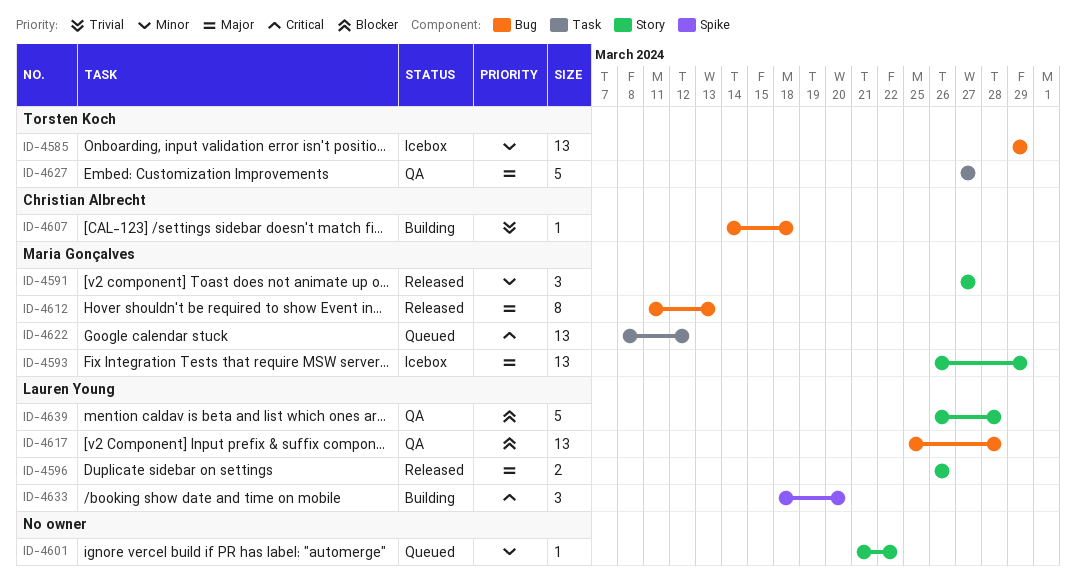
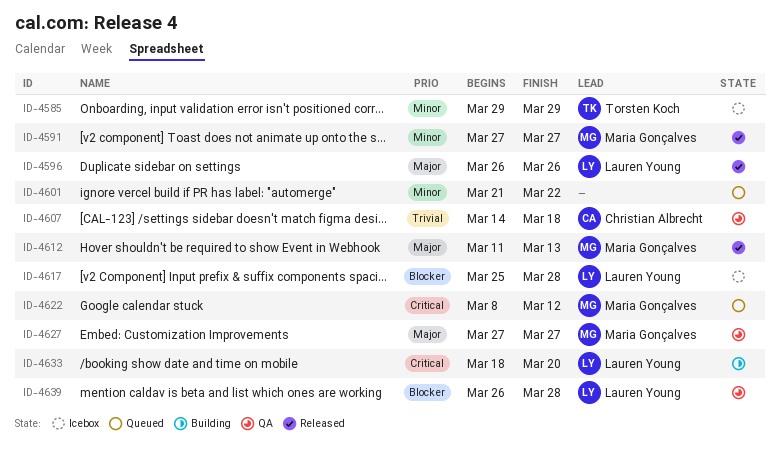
ID-4593: present -> none
ID-4607, status: Building -> QA
ID-4617, status: QA -> Icebox
ID-4627, owner: Torsten Koch -> Maria Gonçalves

